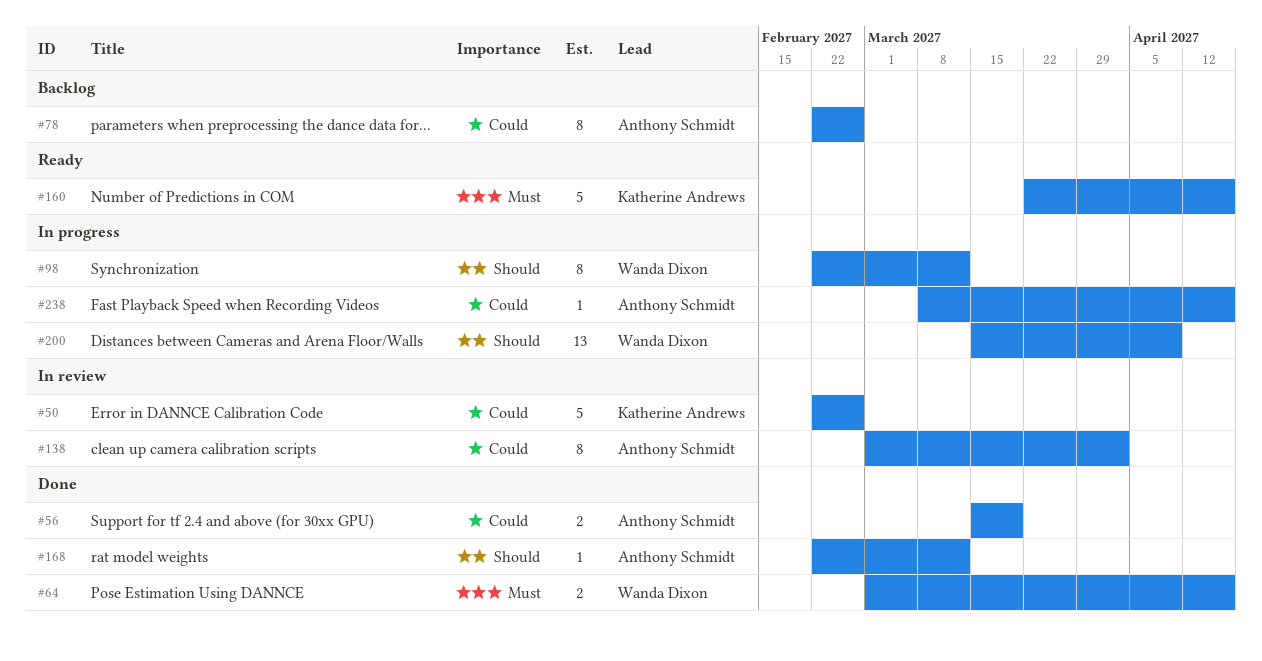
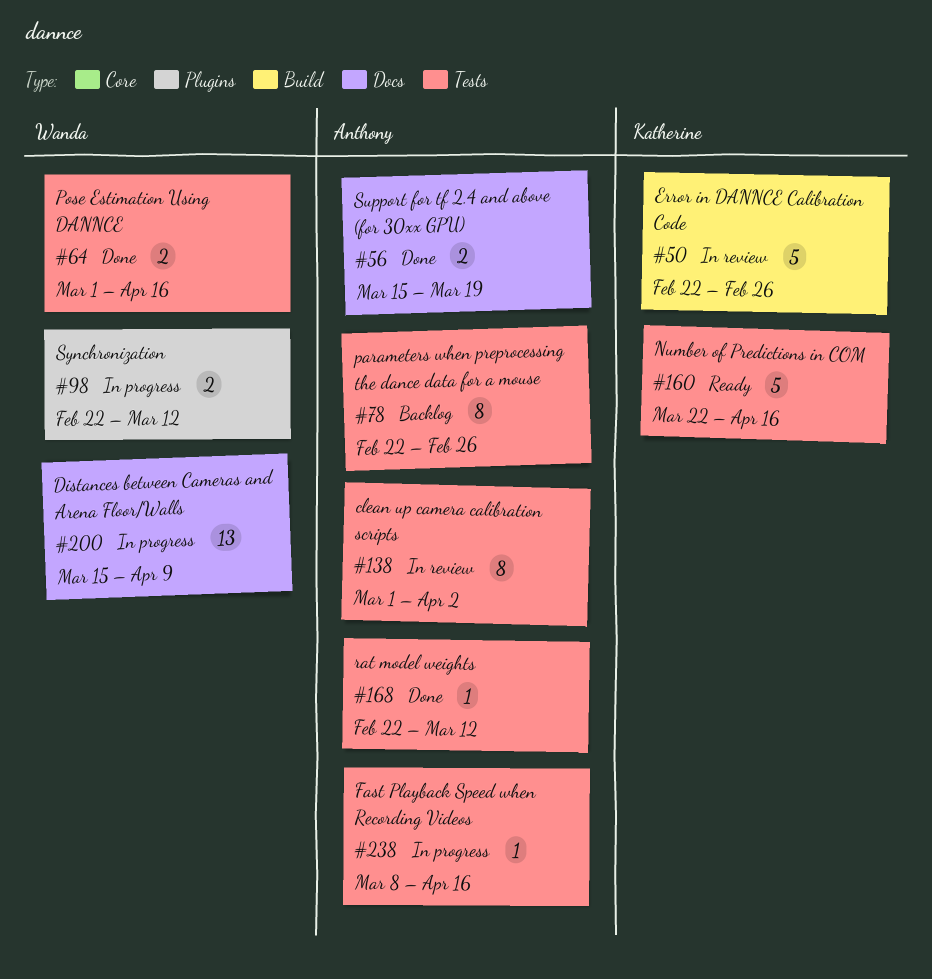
#98, estimate: 8 -> 2

